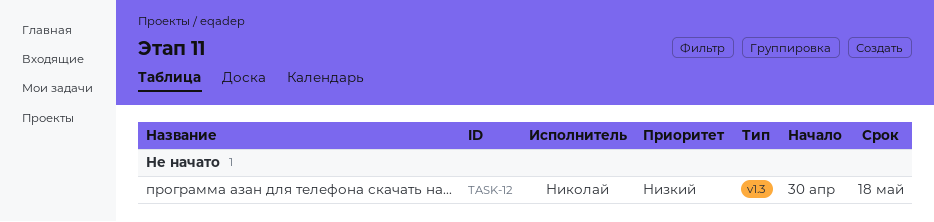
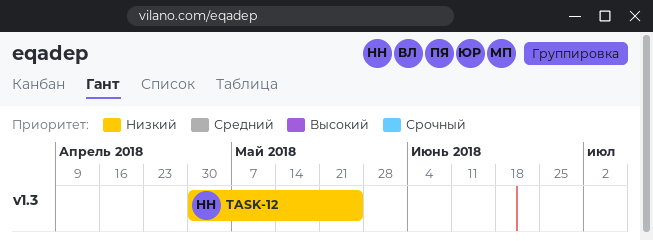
TASK-12, due: May 18 -> May 25

